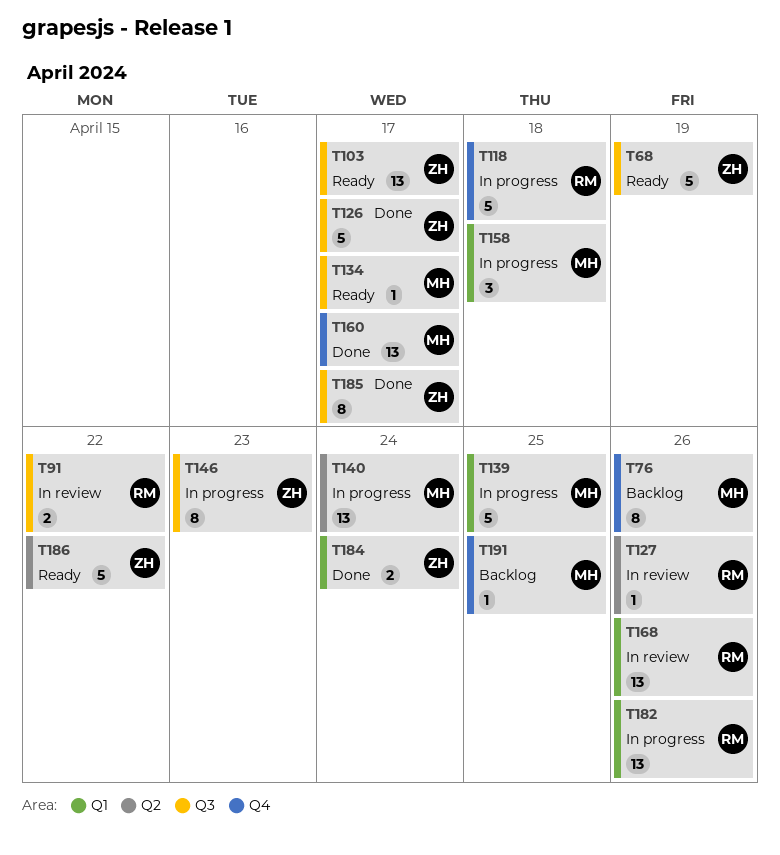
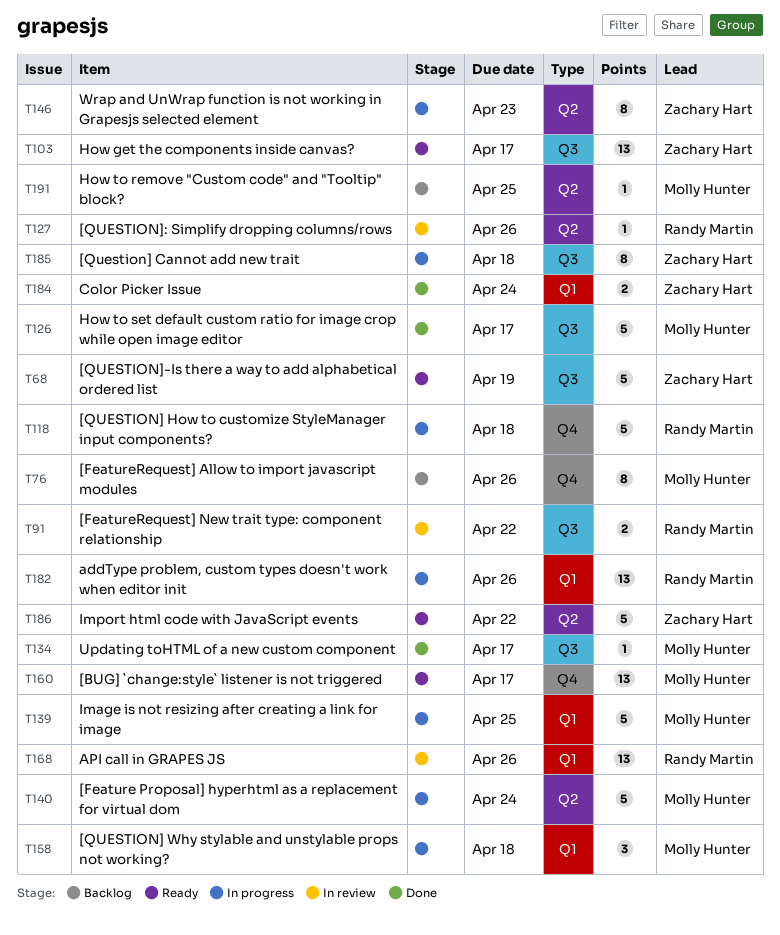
T126, owner: Zachary Hart -> Molly Hunter
T134, status: Ready -> Done
T140, estimate: 13 -> 5
T146, label: Q3 -> Q2
T160, status: Done -> Ready
T185, status: Done -> In progress
T185, due: Apr 17 -> Apr 18
T191, label: Q4 -> Q2

